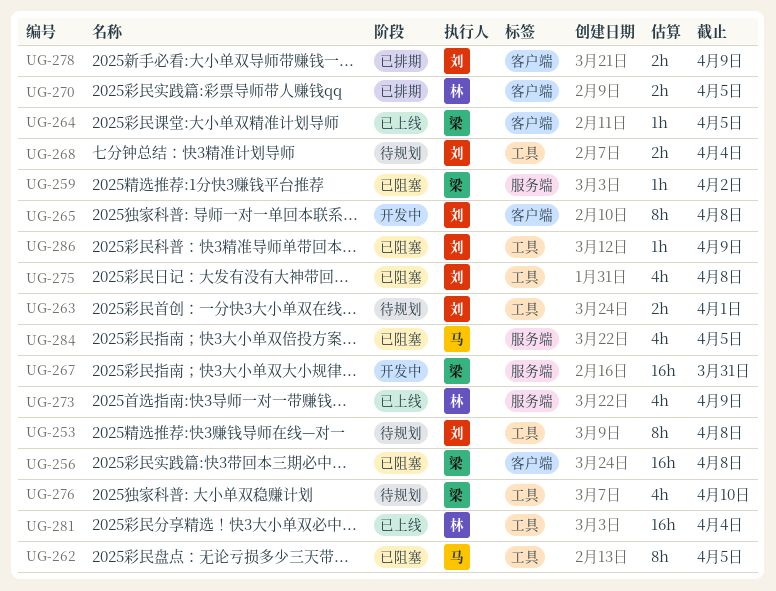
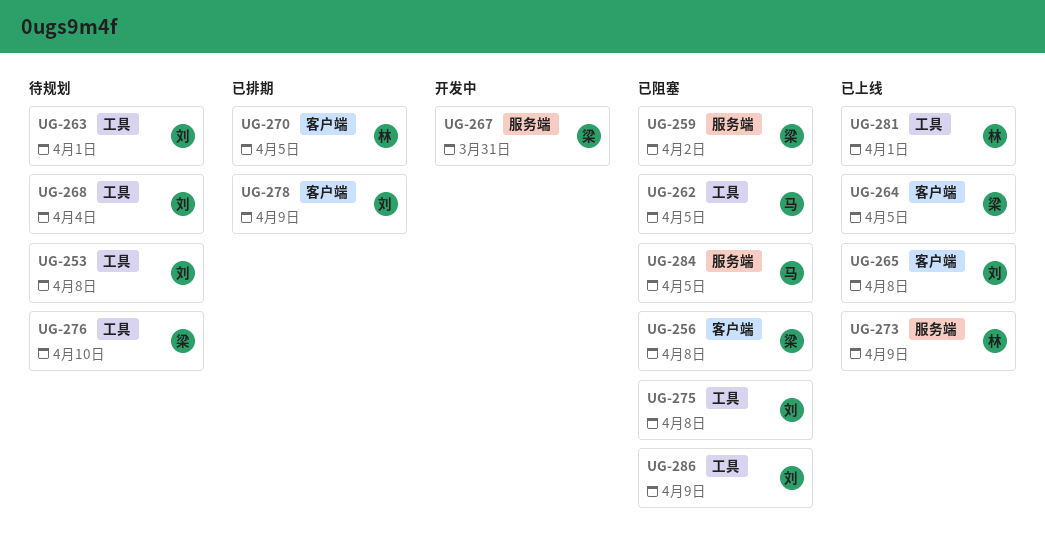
UG-265, status: 开发中 -> 已上线
UG-281, due: Apr 4 -> Apr 1

